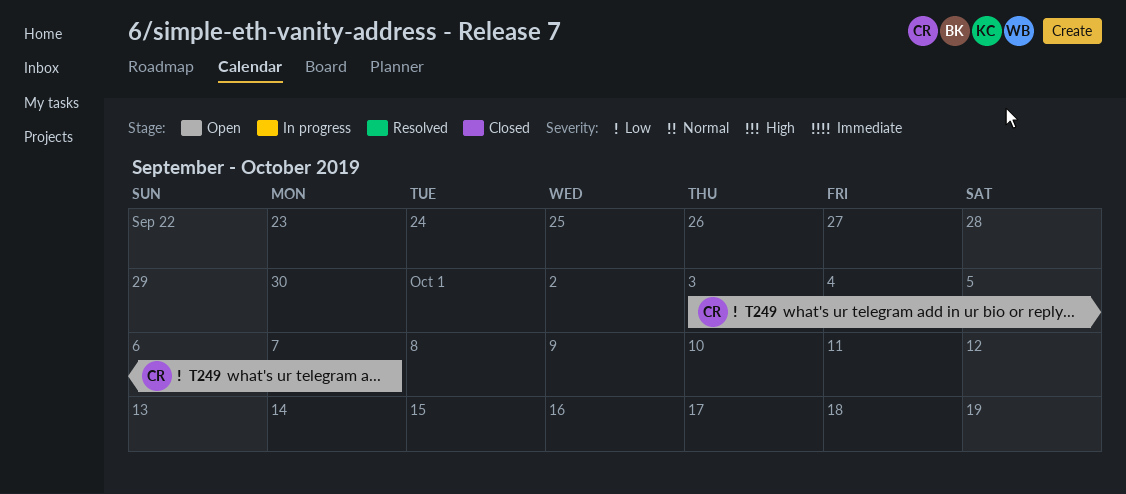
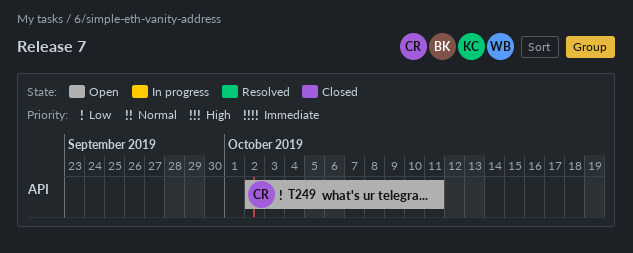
T249, start: Oct 3 -> Oct 2
T249, due: Oct 7 -> Oct 11

